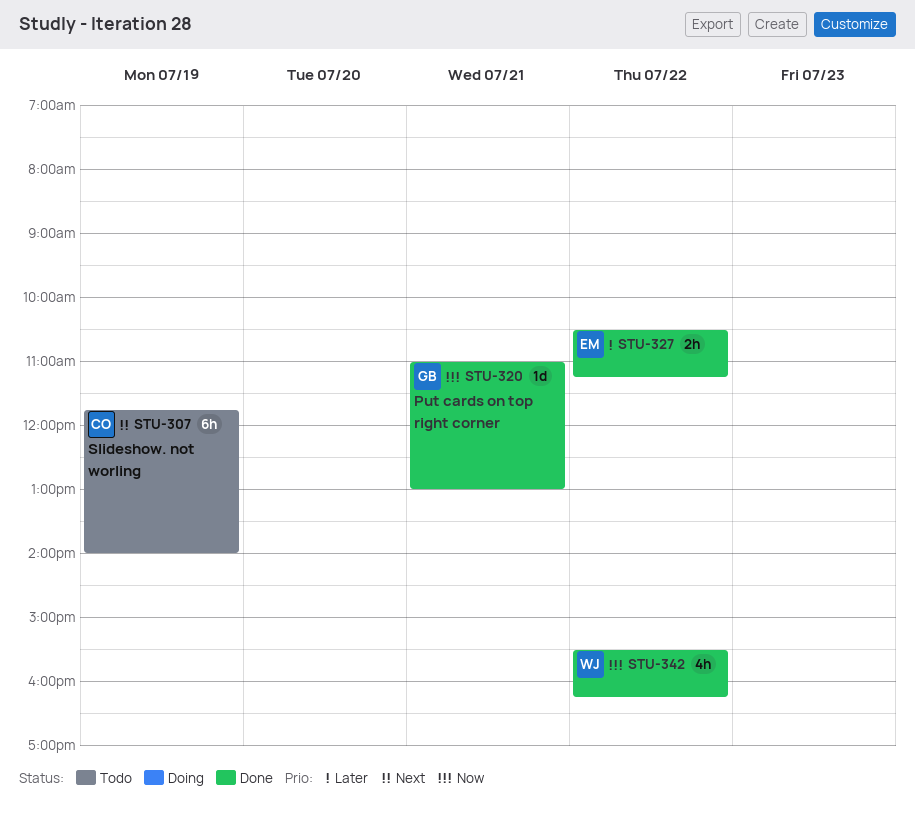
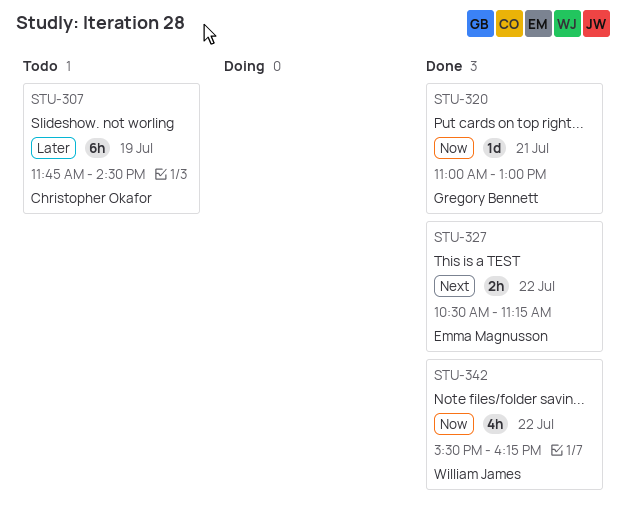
STU-307, priority: Next -> Later
STU-307, ends: 14:00 -> 14:30
STU-327, priority: Later -> Next

